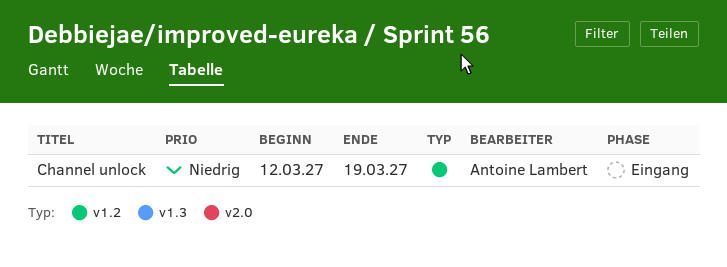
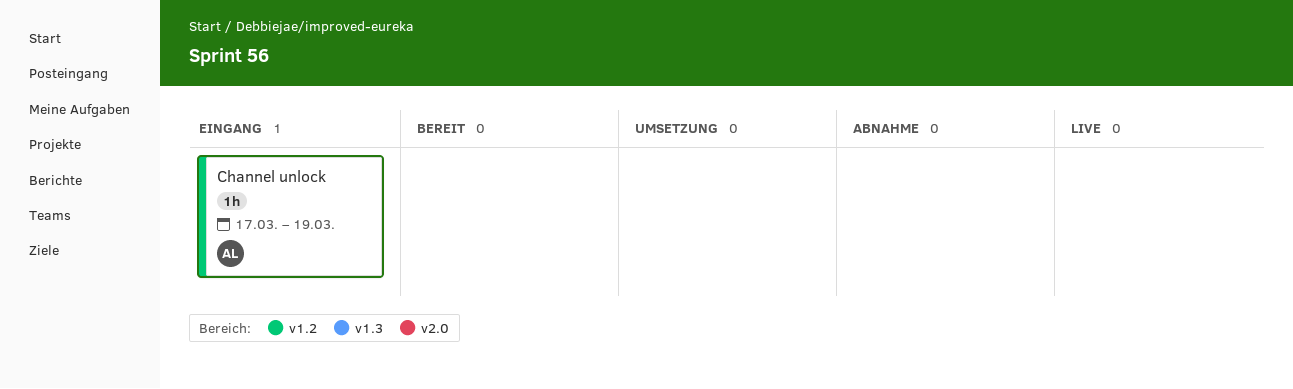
Channel unlock, start: Mar 12 -> Mar 17

